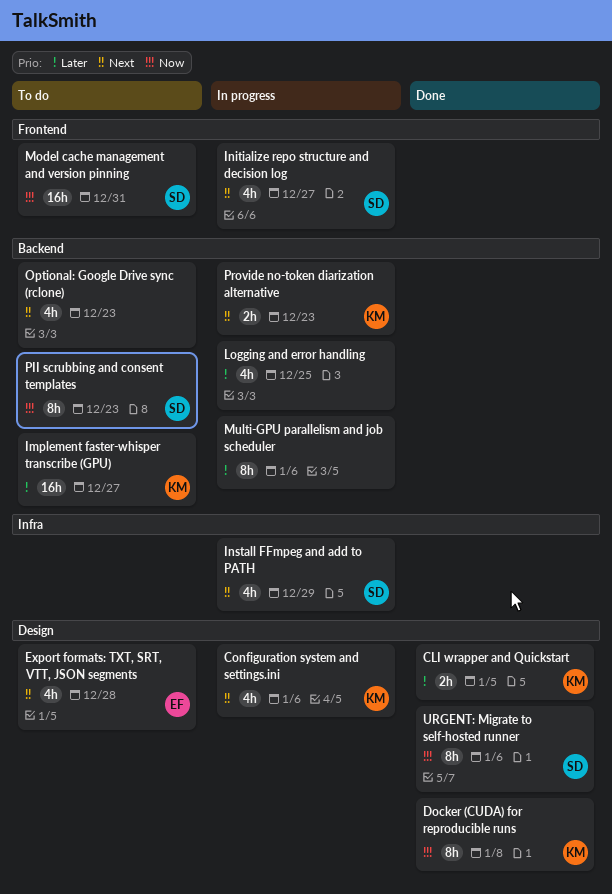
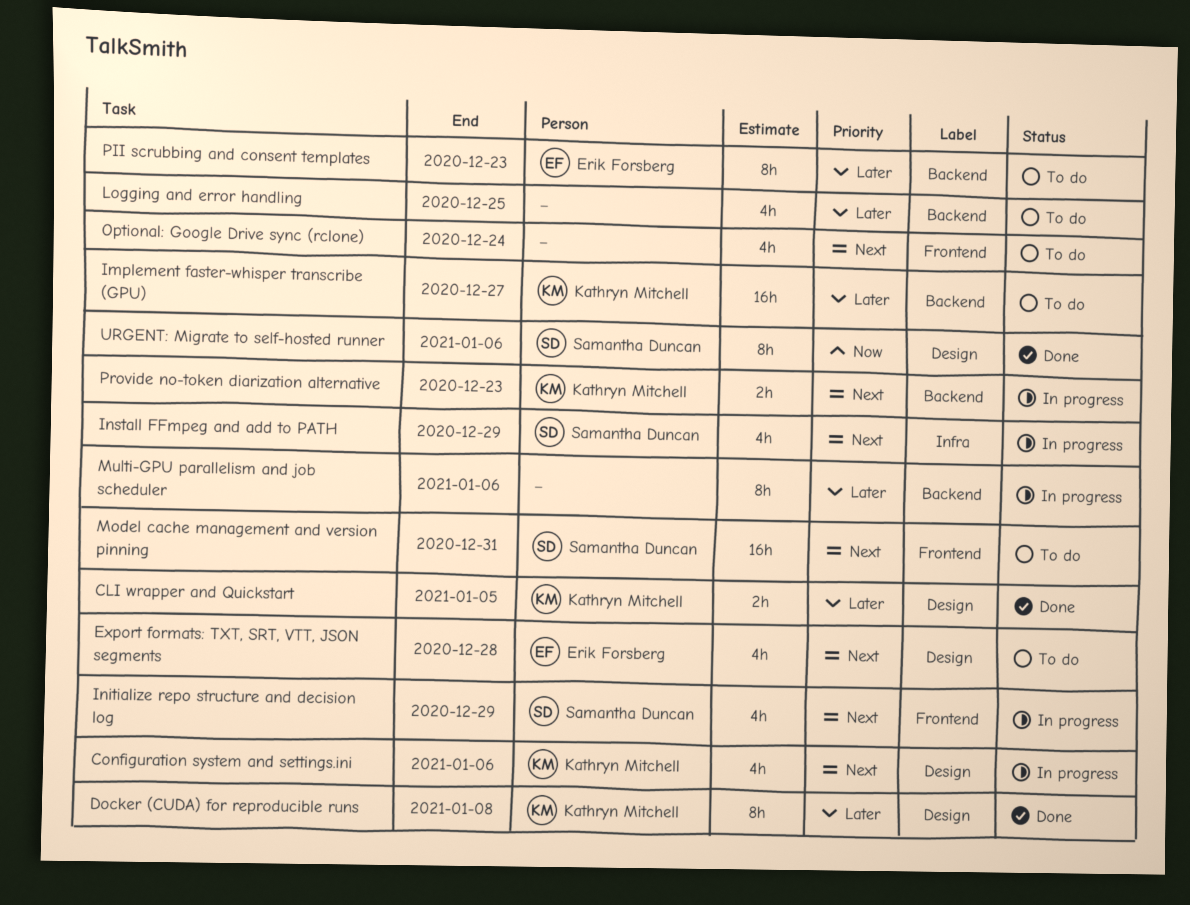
Docker (CUDA) for reproducible runs, priority: Now -> Later
Initialize repo structure and decision log, due: Dec 27 -> Dec 29
Logging and error handling, status: In progress -> To do
Model cache management and version pinning, priority: Now -> Next
Optional: Google Drive sync (rclone), label: Backend -> Frontend
Optional: Google Drive sync (rclone), due: Dec 23 -> Dec 24
PII scrubbing and consent templates, owner: Samantha Duncan -> Erik Forsberg
PII scrubbing and consent templates, priority: Now -> Later

